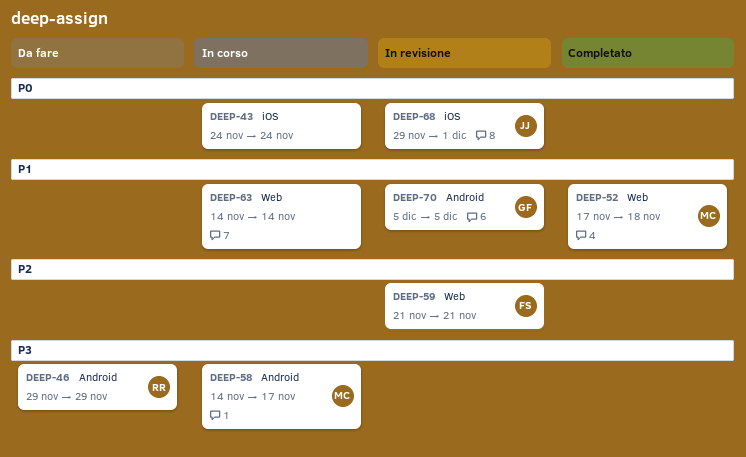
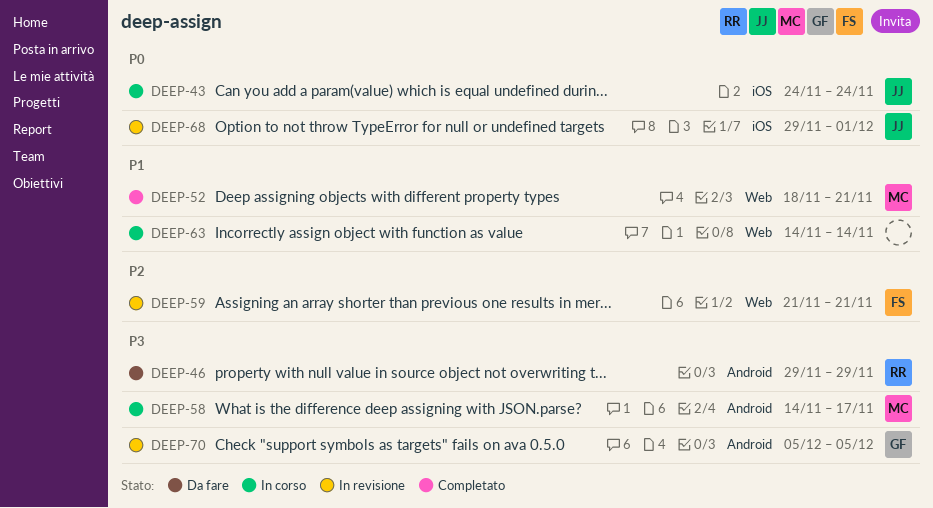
DEEP-43, owner: none -> JJ
DEEP-52, start: Nov 17 -> Nov 18
DEEP-52, due: Nov 18 -> Nov 21
DEEP-70, priority: P1 -> P3

